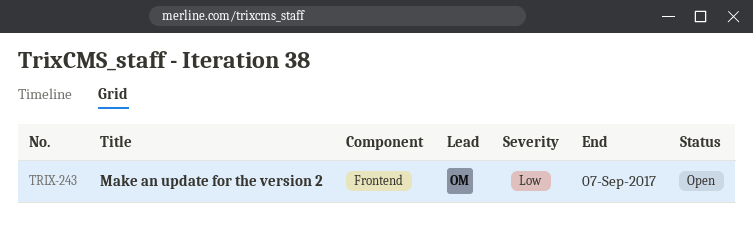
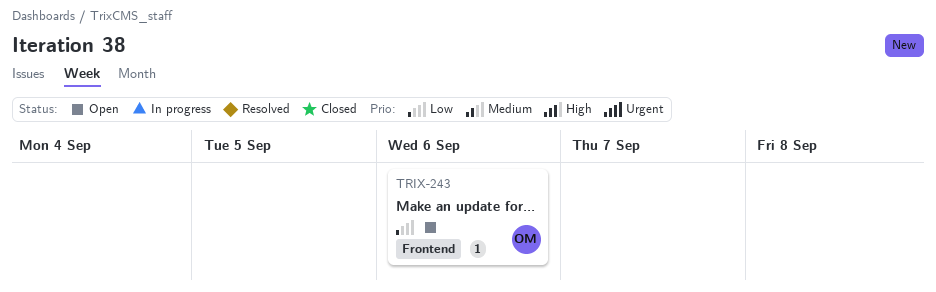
TRIX-243, due: Sep 7 -> Sep 6

